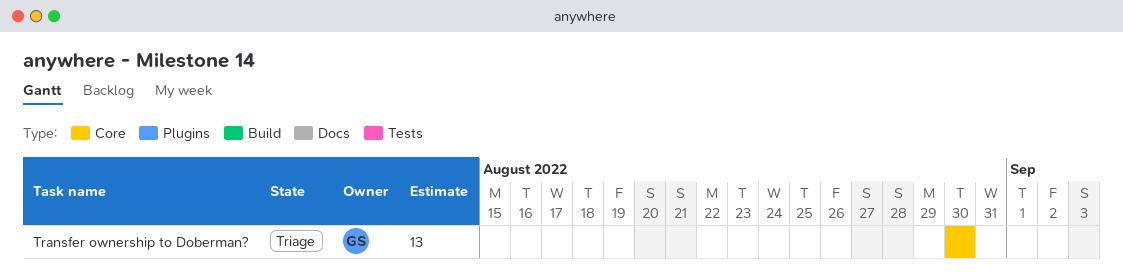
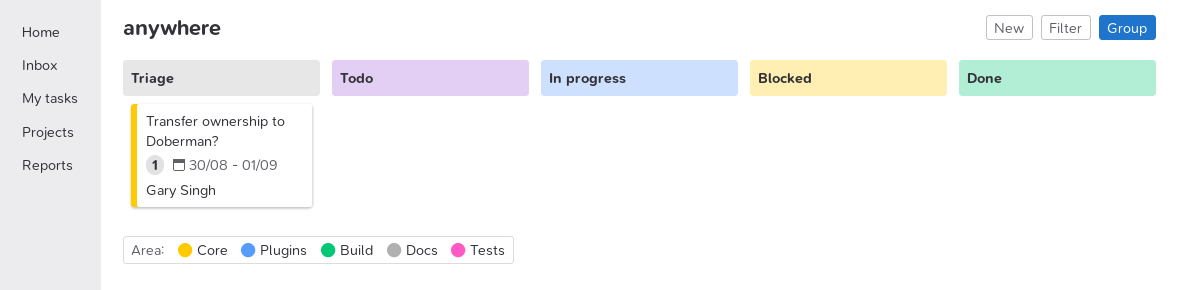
Transfer ownership to Doberman?, estimate: 13 -> 1
Transfer ownership to Doberman?, due: Aug 30 -> Sep 1

